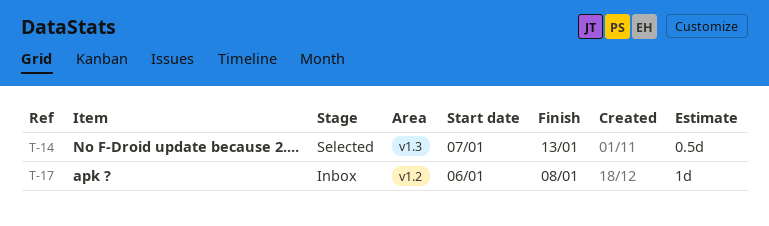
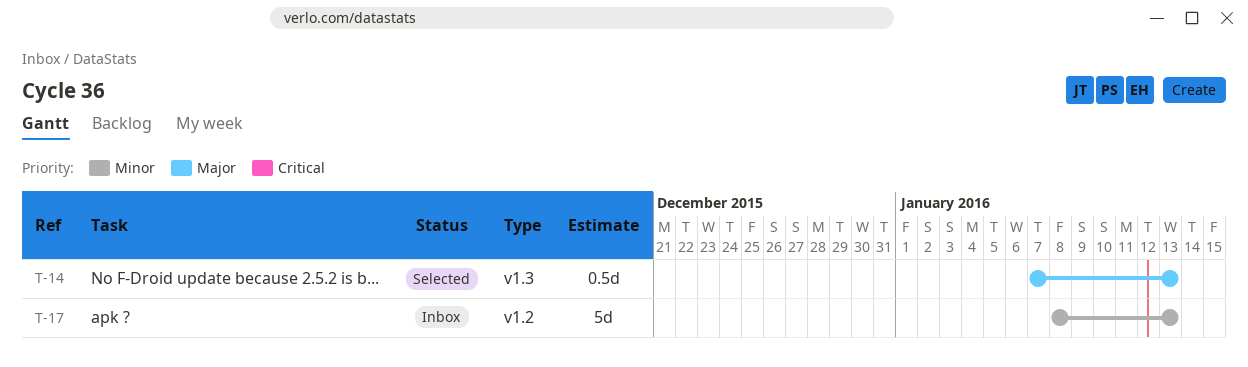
T-17, estimate: 1d -> 5d
T-17, start: Jan 6 -> Jan 8
T-17, due: Jan 8 -> Jan 13

